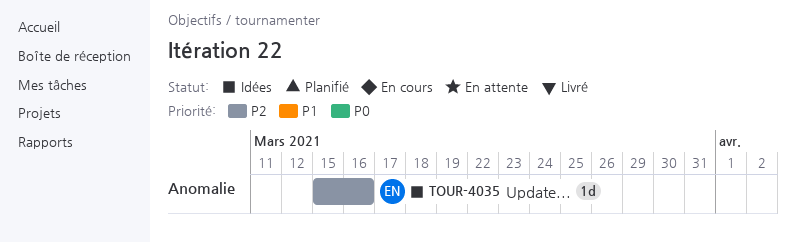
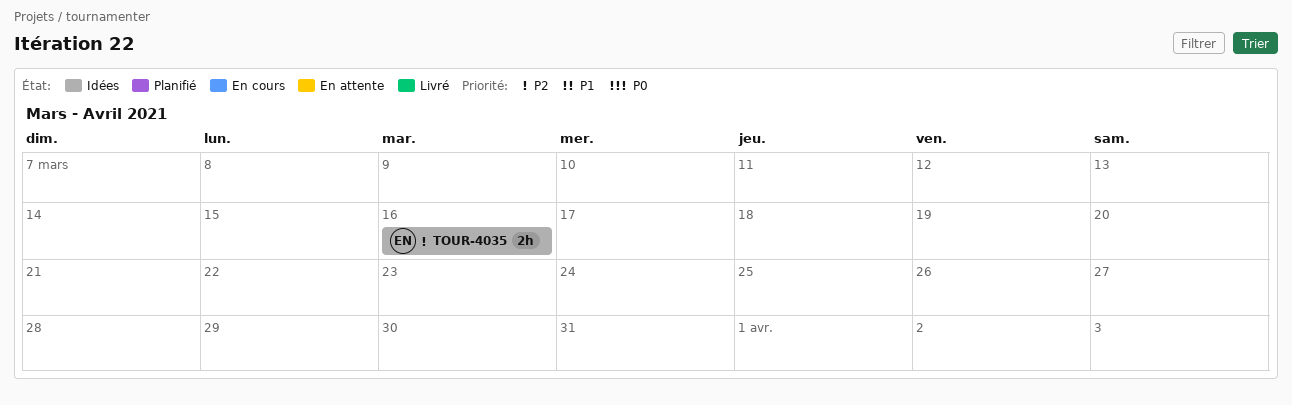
TOUR-4035, estimate: 1d -> 2h
TOUR-4035, start: Mar 15 -> Mar 16

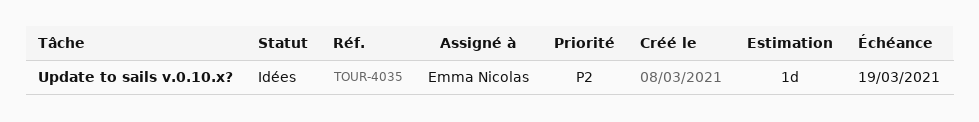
TOUR-4035, estimate: 2h -> 1d
TOUR-4035, due: Mar 16 -> Mar 19

